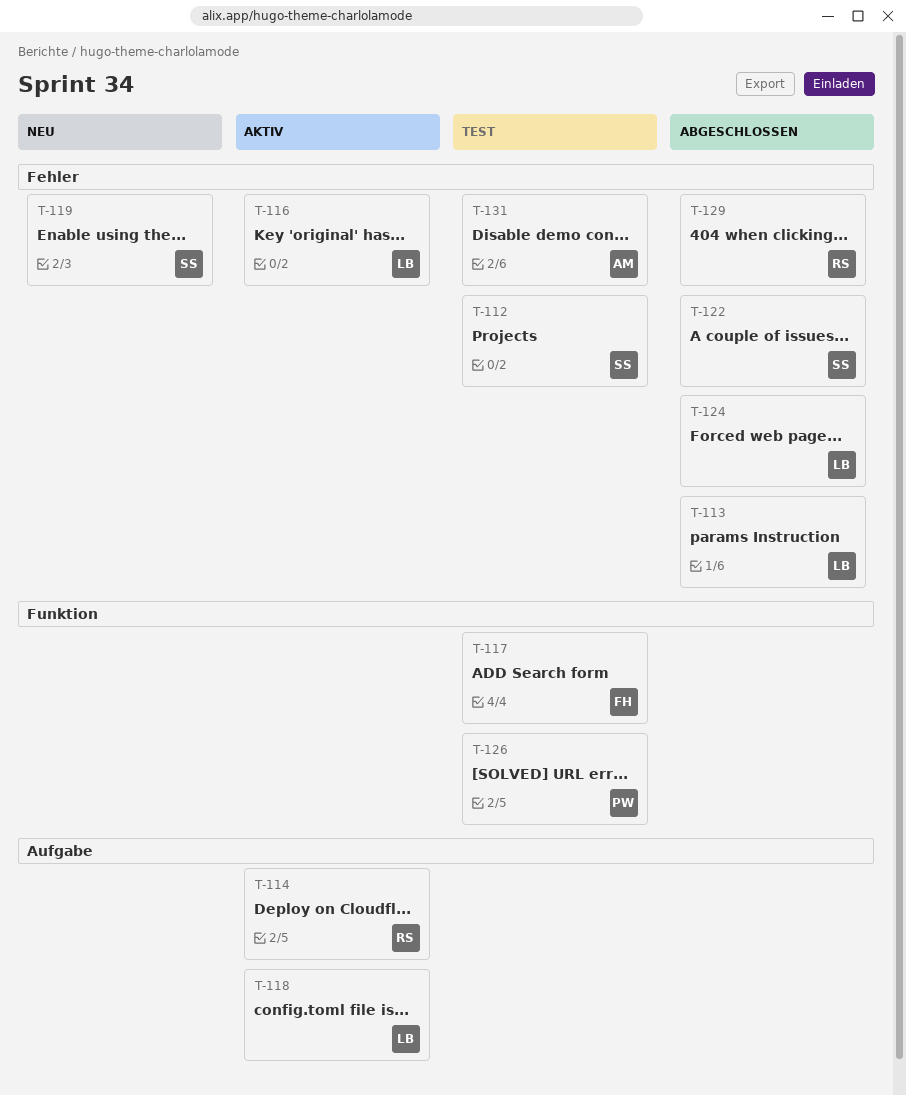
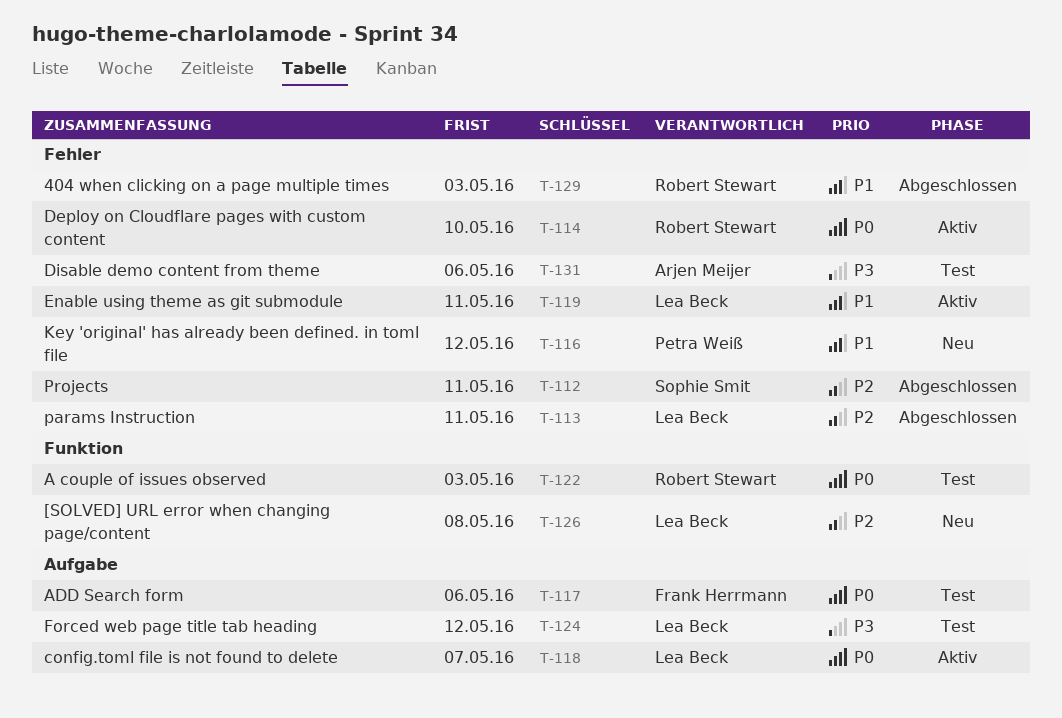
T-112, status: Test -> Abgeschlossen
T-114, label: Aufgabe -> Fehler
T-116, status: Aktiv -> Neu
T-116, owner: Lea Beck -> Petra Weiß
T-117, label: Funktion -> Aufgabe
T-119, status: Neu -> Aktiv
T-119, owner: Sophie Smit -> Lea Beck
T-122, status: Abgeschlossen -> Test
T-122, owner: Sophie Smit -> Robert Stewart
T-122, label: Fehler -> Funktion
T-124, status: Abgeschlossen -> Test
T-124, label: Fehler -> Aufgabe
T-126, status: Test -> Neu
T-126, owner: Petra Weiß -> Lea Beck

